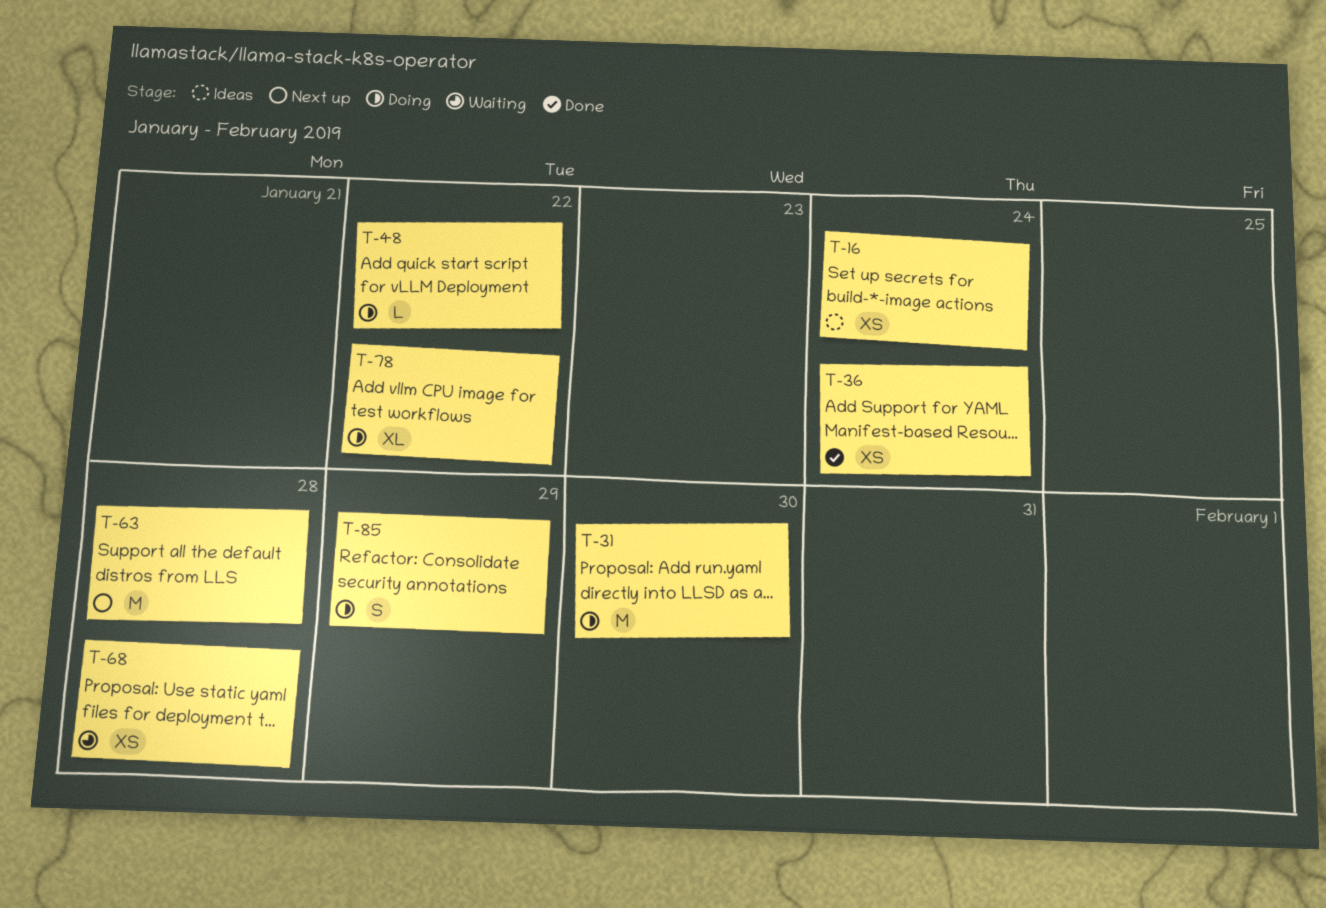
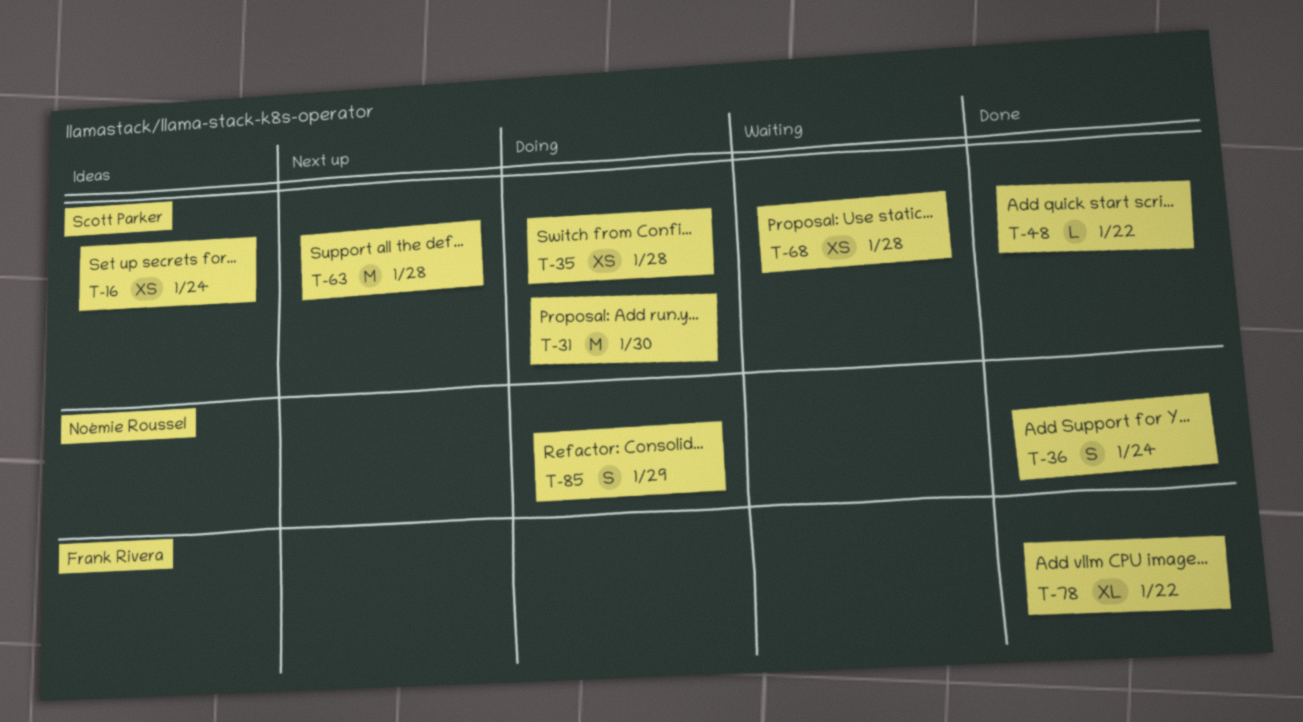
T-35: none -> present
T-36, estimate: XS -> S
T-48, status: Doing -> Done
T-78, status: Doing -> Done

